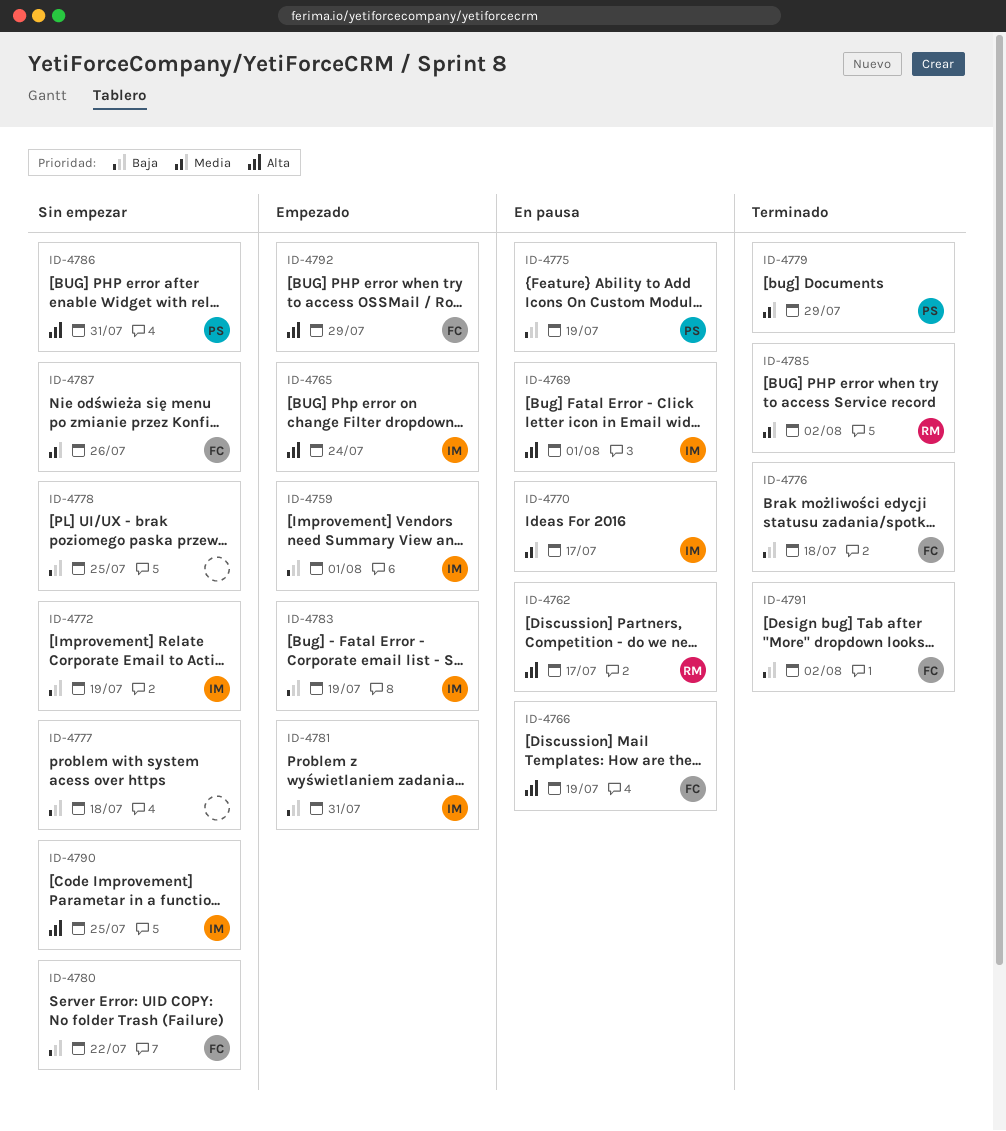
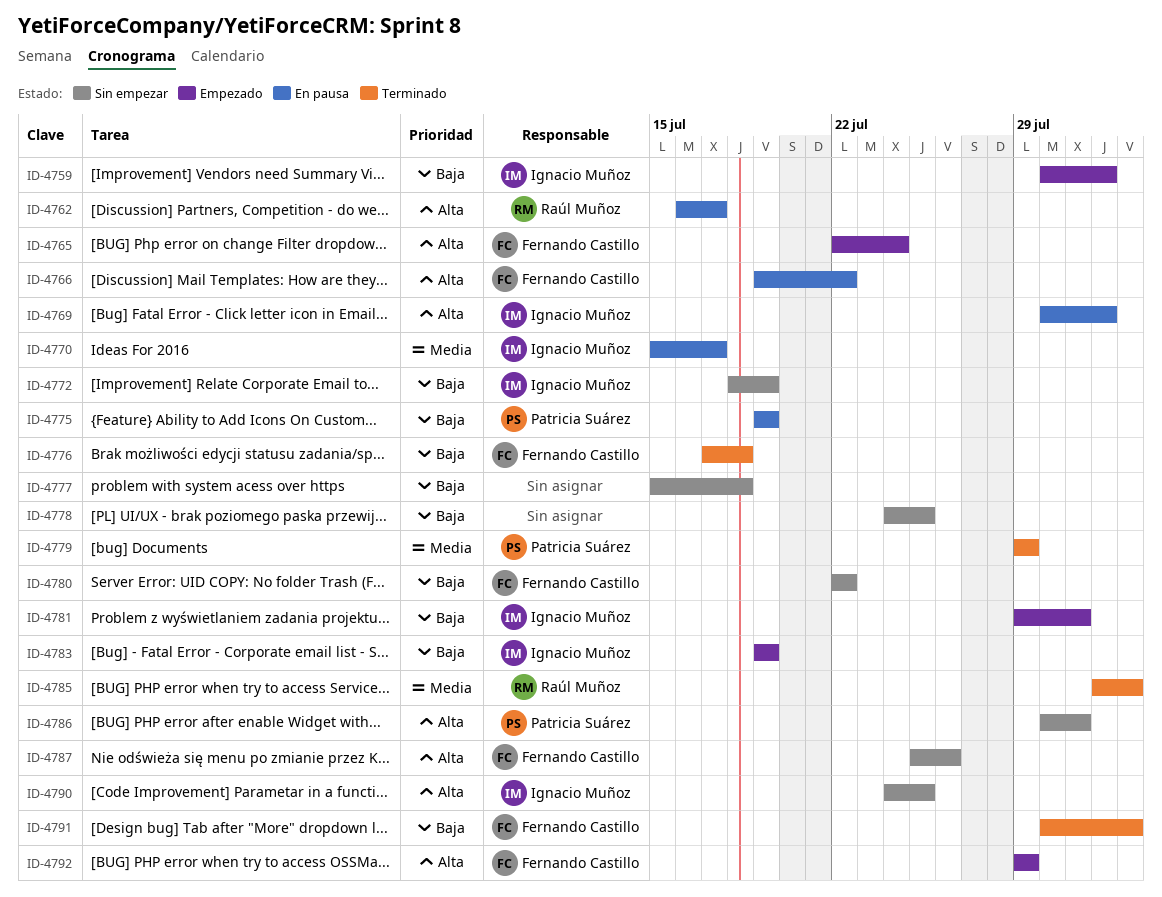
ID-4765, owner: Ignacio Muñoz -> Fernando Castillo
ID-4766, due: Jul 19 -> Jul 22
ID-4787, priority: Media -> Alta

